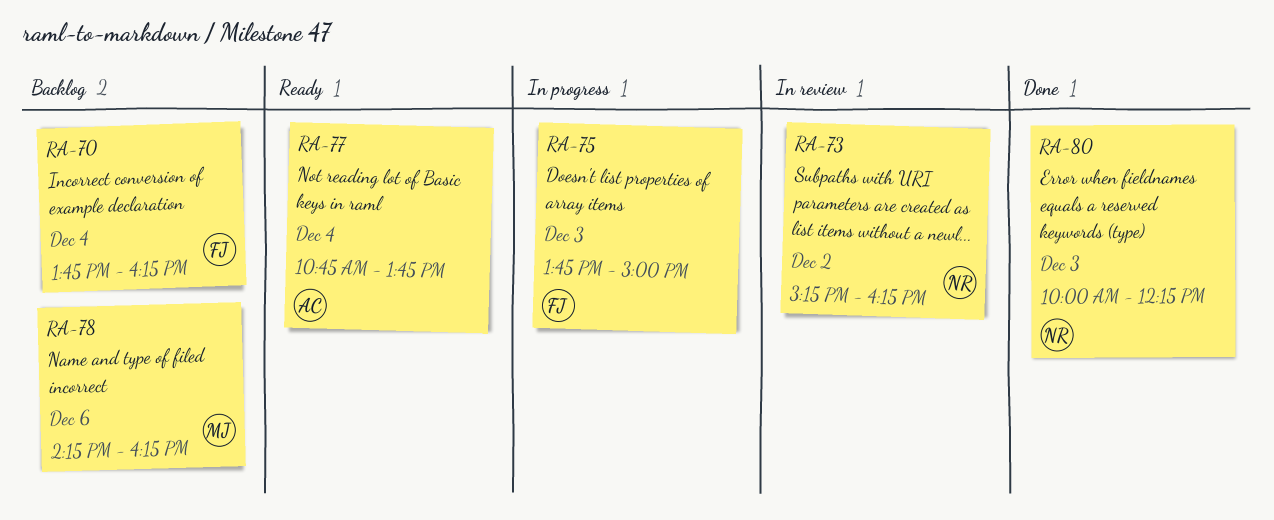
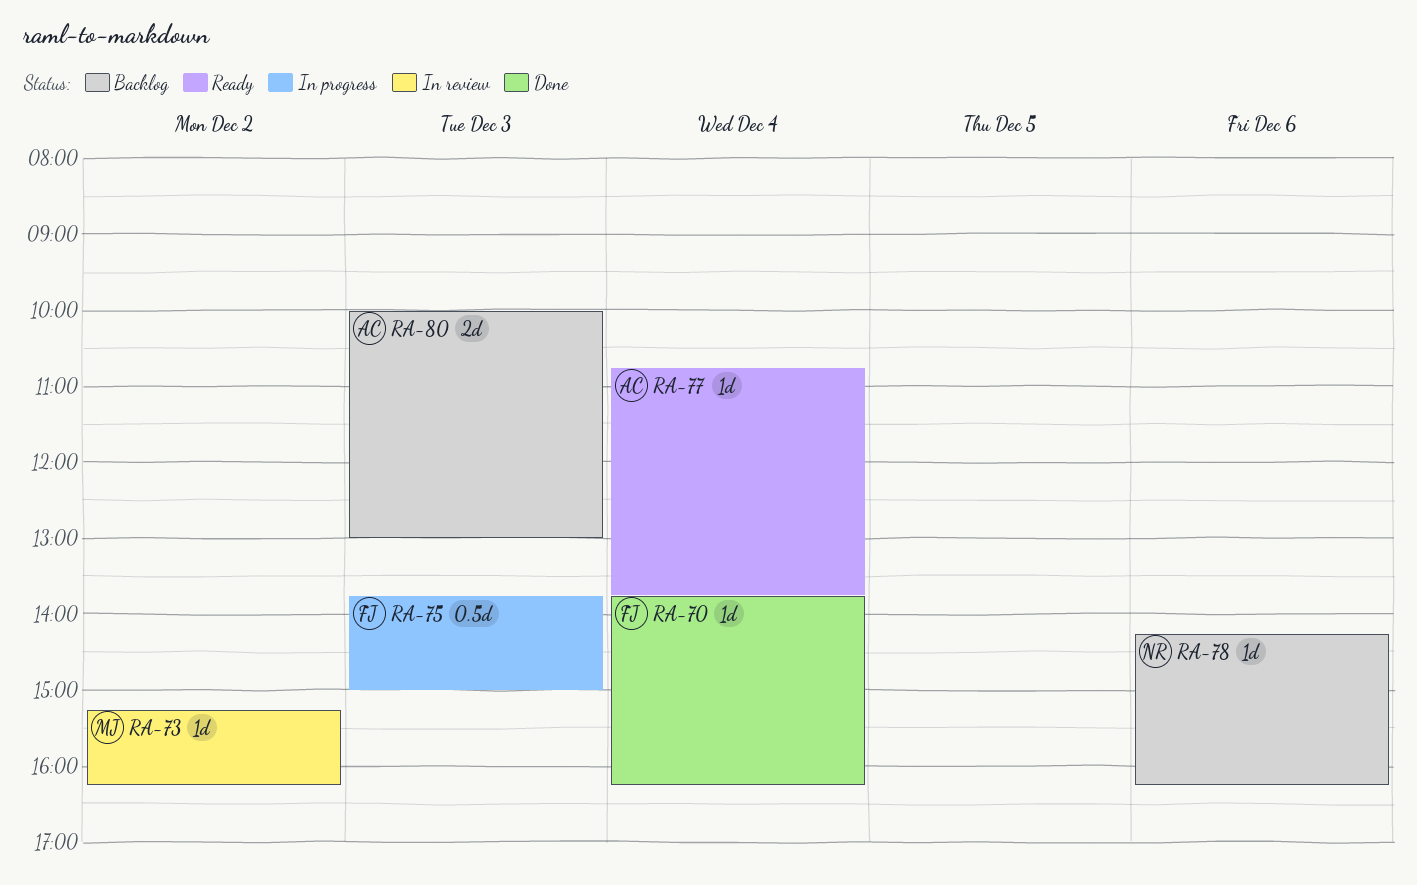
RA-70, status: Backlog -> Done
RA-73, owner: NR -> MJ
RA-78, owner: MJ -> NR
RA-80, status: Done -> Backlog
RA-80, owner: NR -> AC
RA-80, ends: 12:15 -> 13:00

